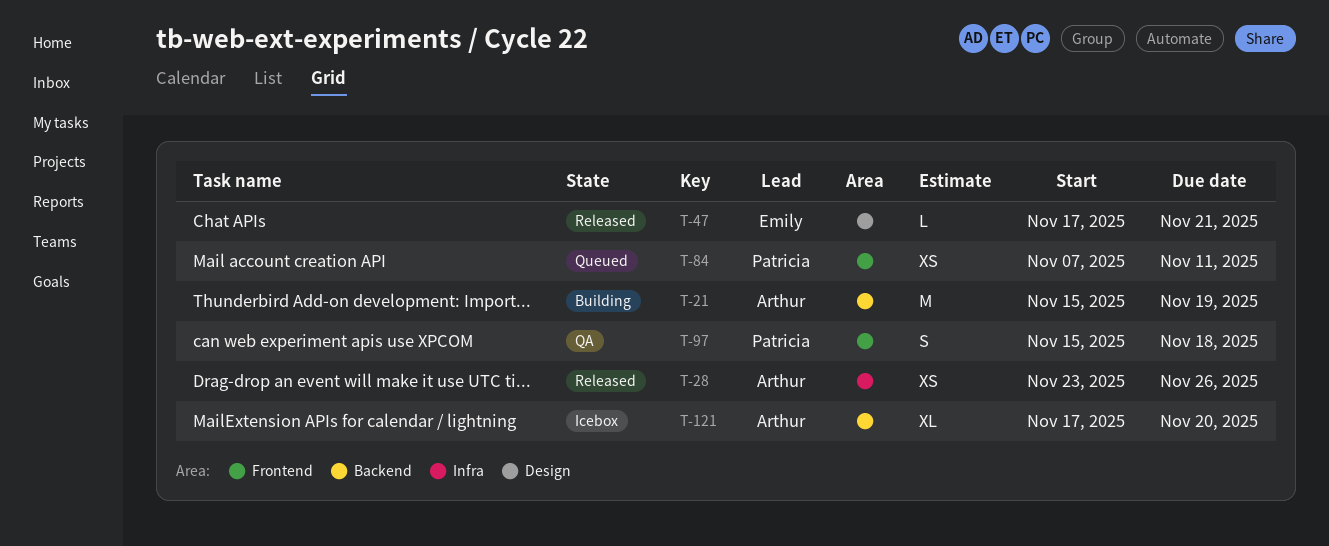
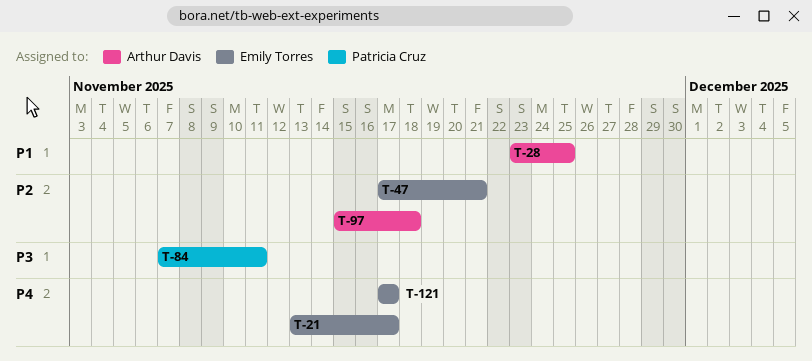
T-21, owner: Arthur Davis -> Emily Torres
T-21, start: Nov 15 -> Nov 13
T-21, due: Nov 19 -> Nov 17
T-28, due: Nov 26 -> Nov 25
T-97, owner: Patricia Cruz -> Arthur Davis
T-121, owner: Arthur Davis -> Emily Torres
T-121, due: Nov 20 -> Nov 17

